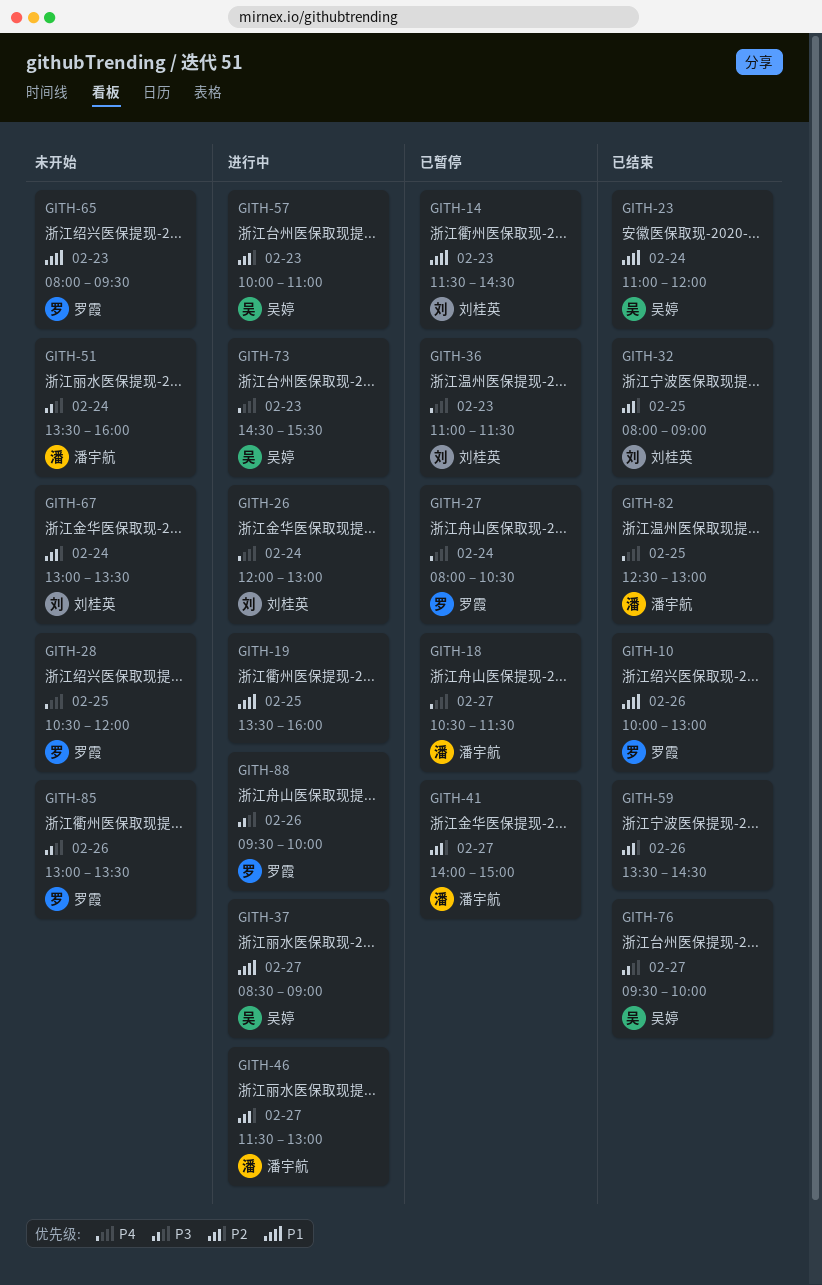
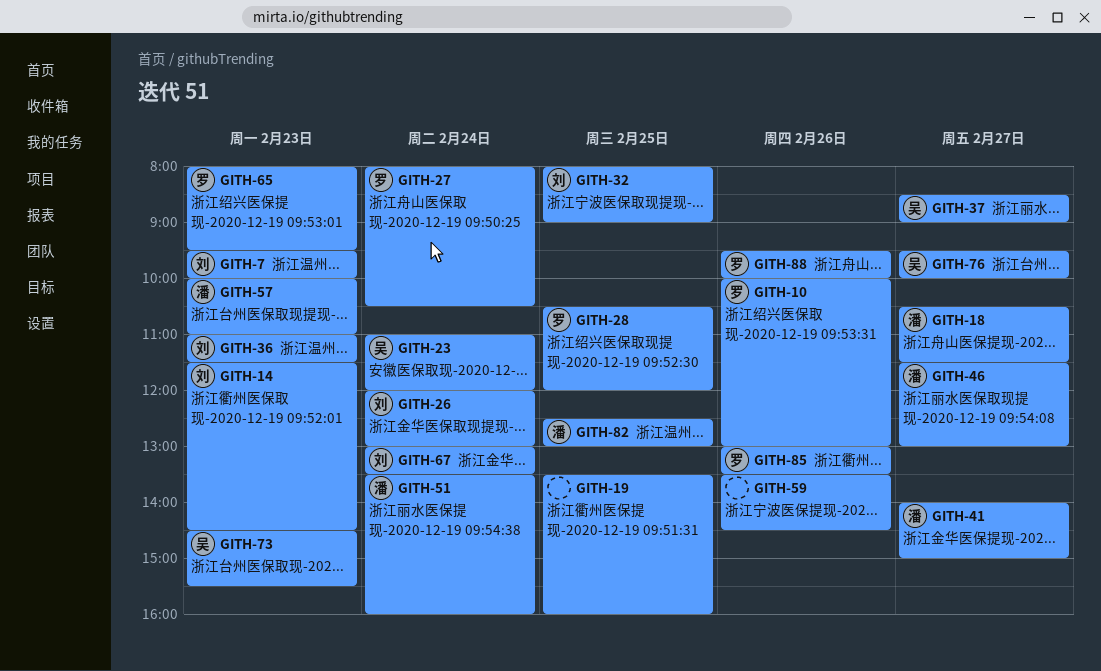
GITH-7: none -> present
GITH-57, owner: 吴婷 -> 潘宇航

